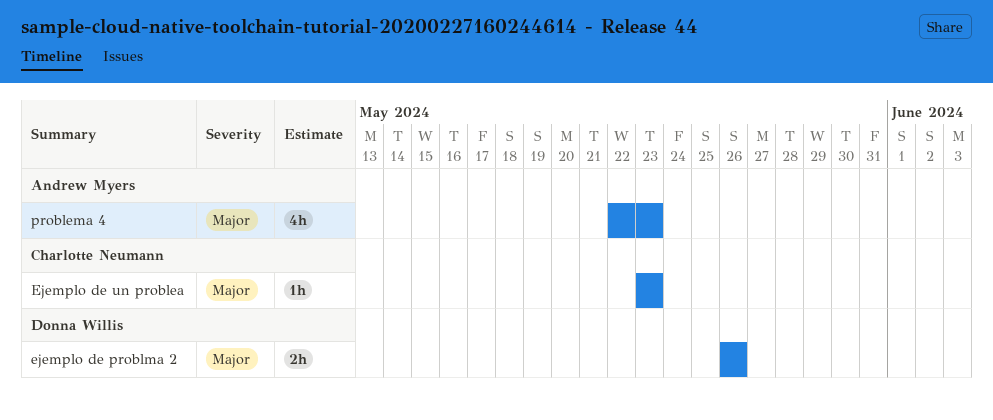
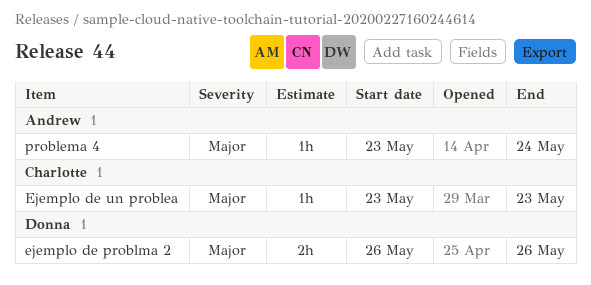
problema 4, estimate: 4h -> 1h
problema 4, start: May 22 -> May 23
problema 4, due: May 23 -> May 24

